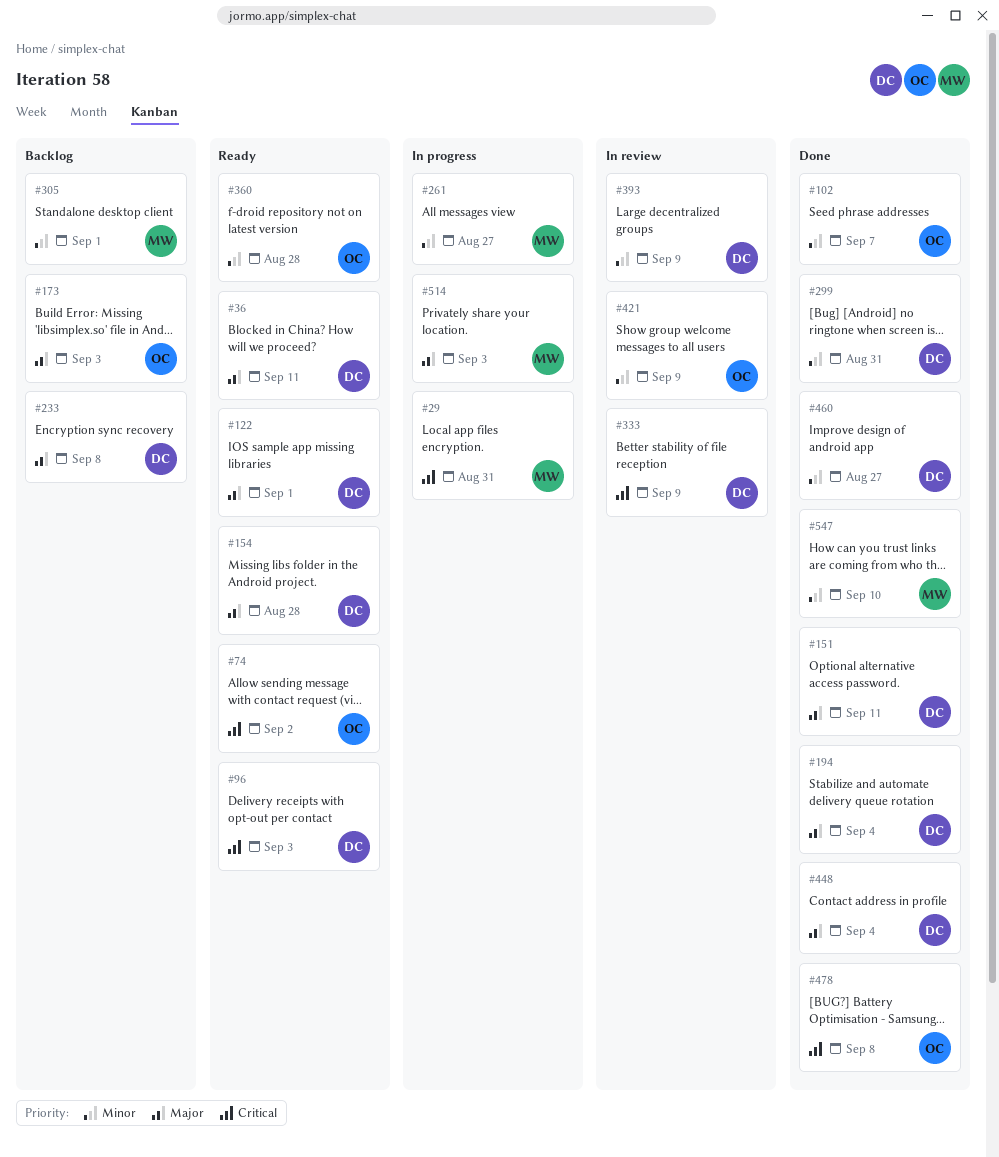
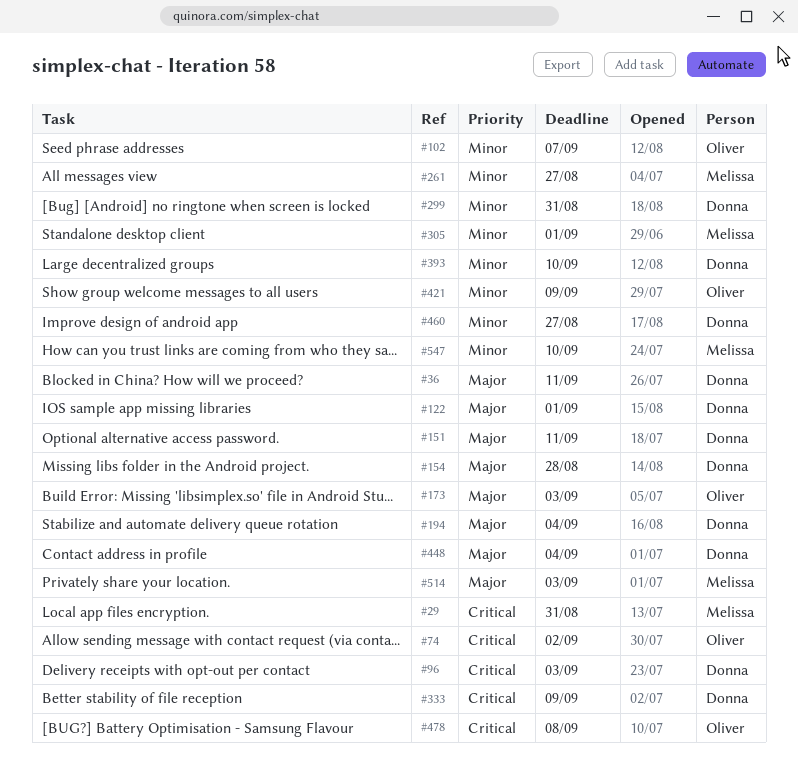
#233: present -> none
#360: present -> none
#393, due: Sep 9 -> Sep 10

